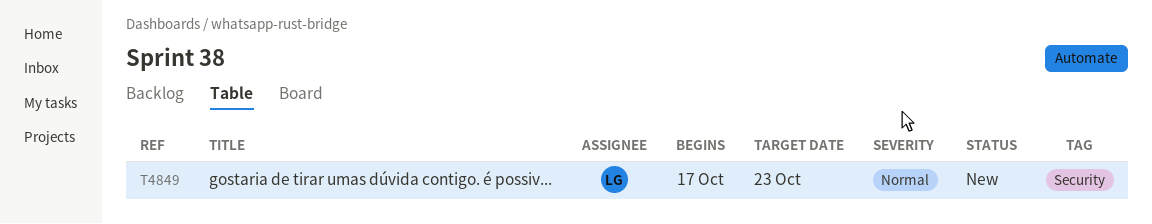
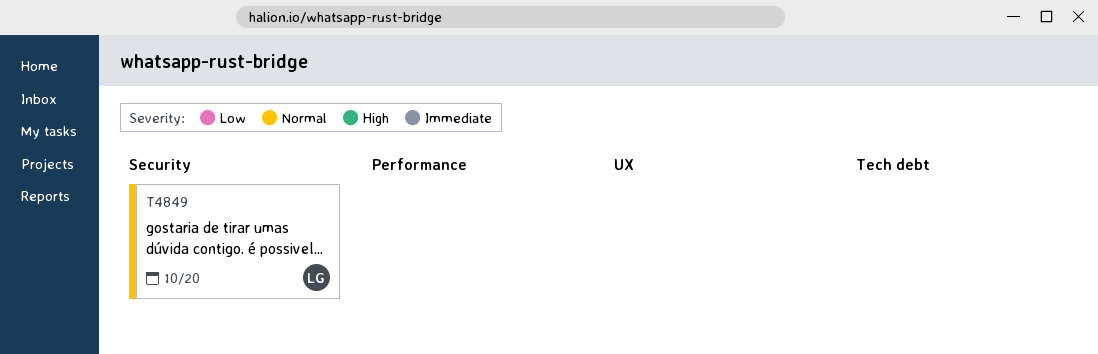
T4849, due: Oct 23 -> Oct 20

